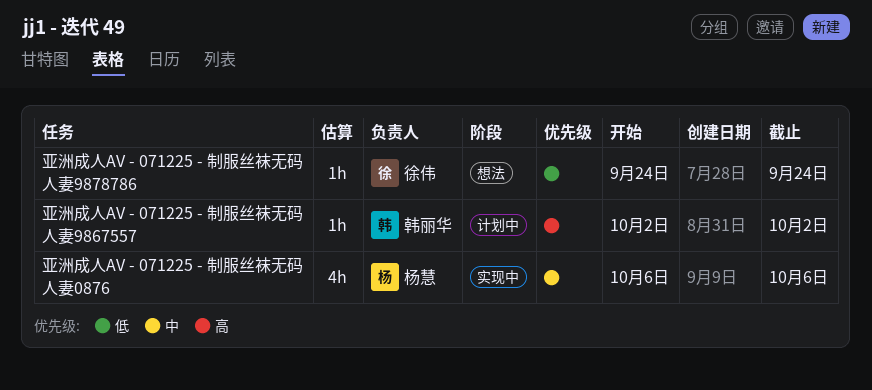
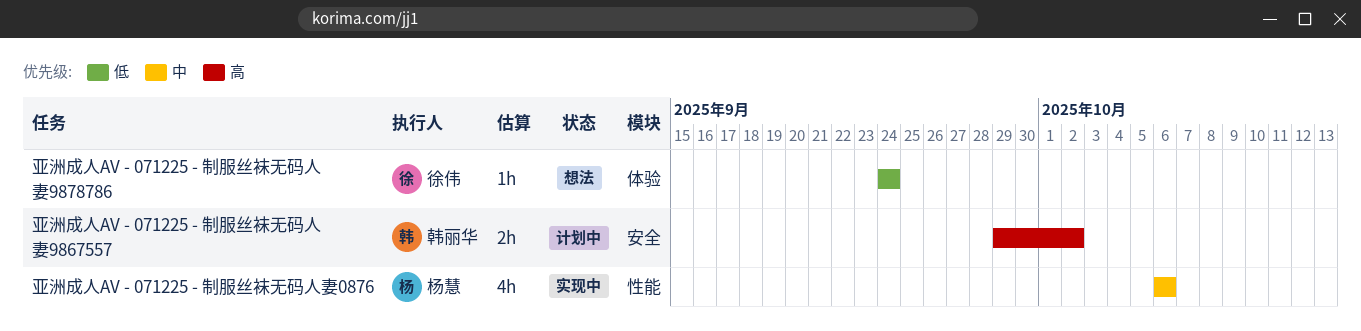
亚洲成人AV - 071225 - 制服丝袜无码人妻9867557, estimate: 1h -> 2h
亚洲成人AV - 071225 - 制服丝袜无码人妻9867557, start: Oct 2 -> Sep 29

